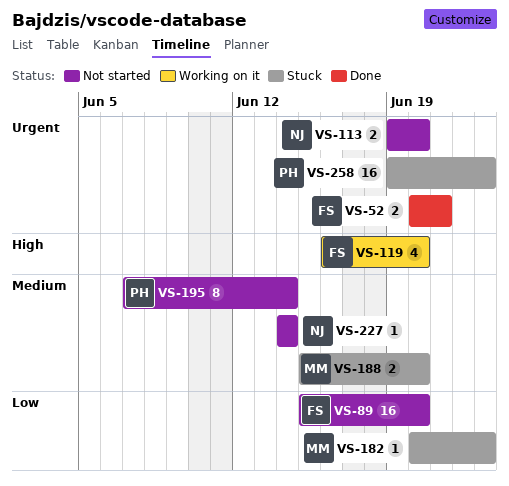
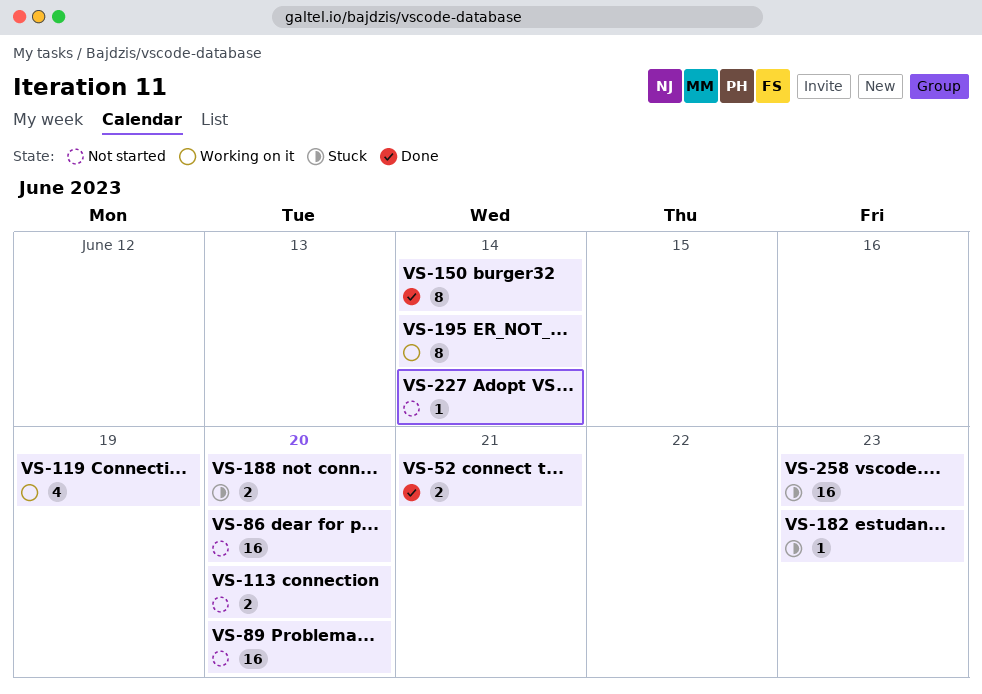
VS-86: none -> present
VS-119, due: Jun 20 -> Jun 19
VS-150: none -> present
VS-195, status: Not started -> Working on it

